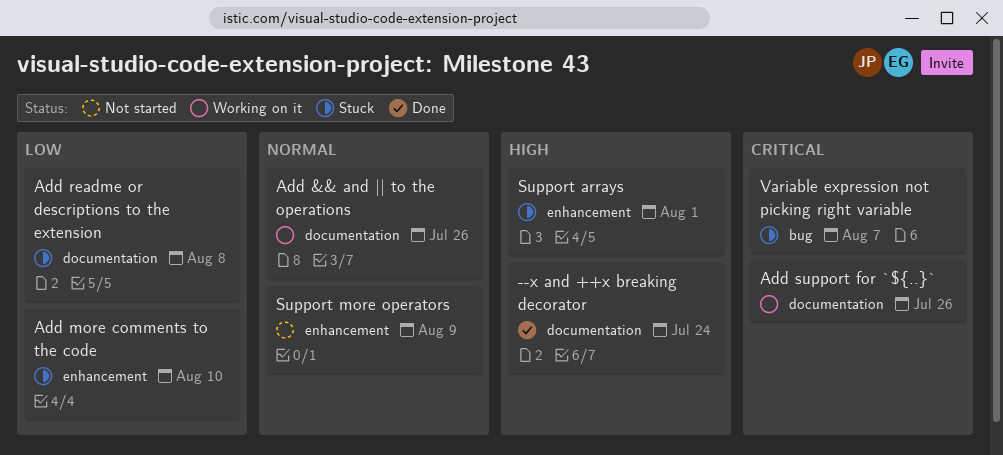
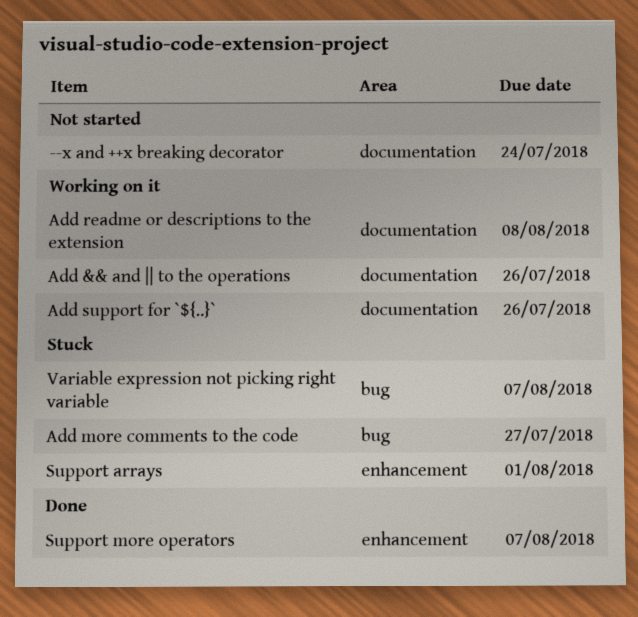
--x and ++x breaking decorator, status: Done -> Not started
Add more comments to the code, label: enhancement -> bug
Add more comments to the code, due: Aug 10 -> Jul 27
Add readme or descriptions to the extension, status: Stuck -> Working on it
Support more operators, status: Not started -> Done
Support more operators, due: Aug 9 -> Aug 7

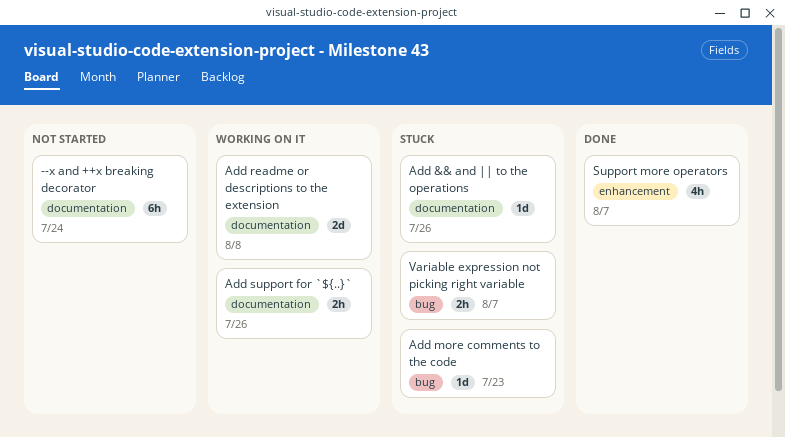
Add && and || to the operations, status: Working on it -> Stuck
Add more comments to the code, due: Jul 27 -> Jul 23
Support arrays: present -> none

